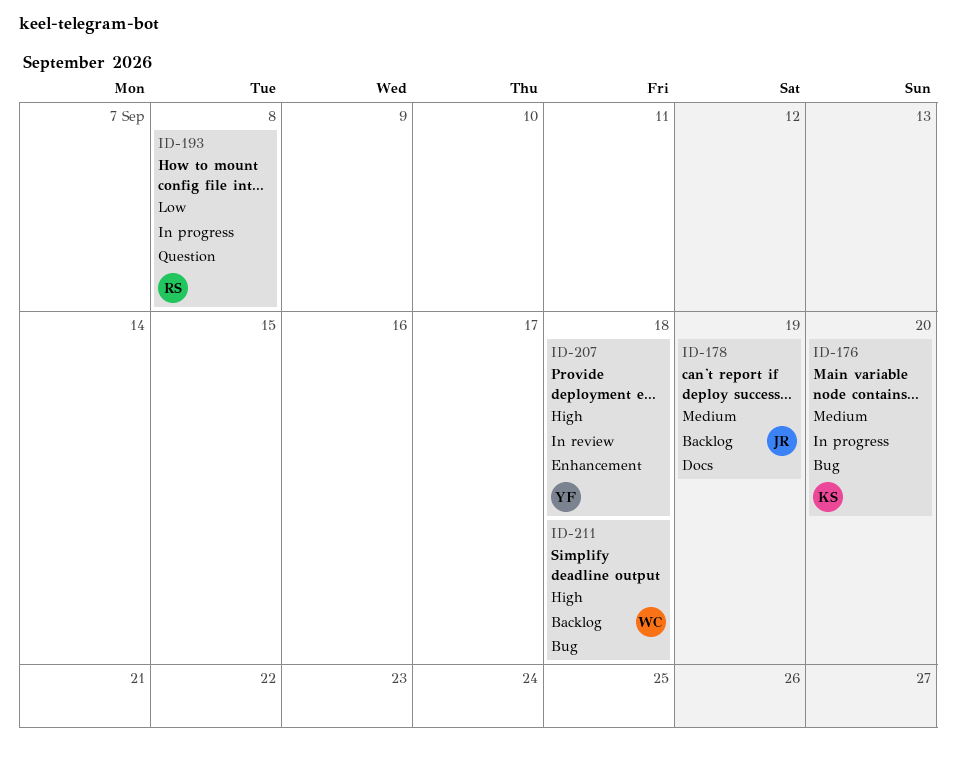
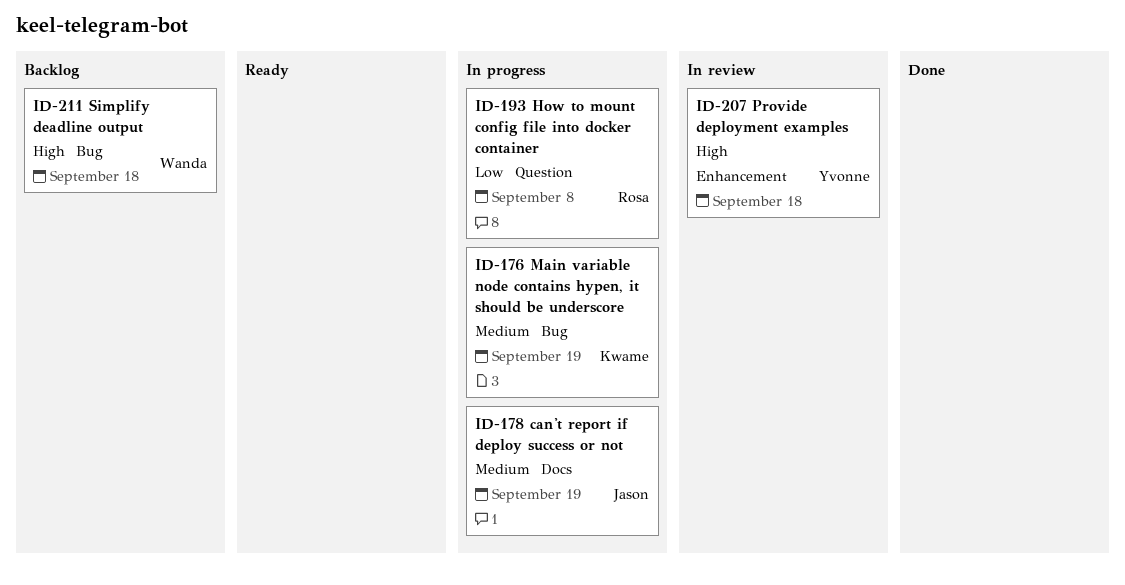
ID-176, due: Sep 20 -> Sep 19
ID-178, status: Backlog -> In progress

